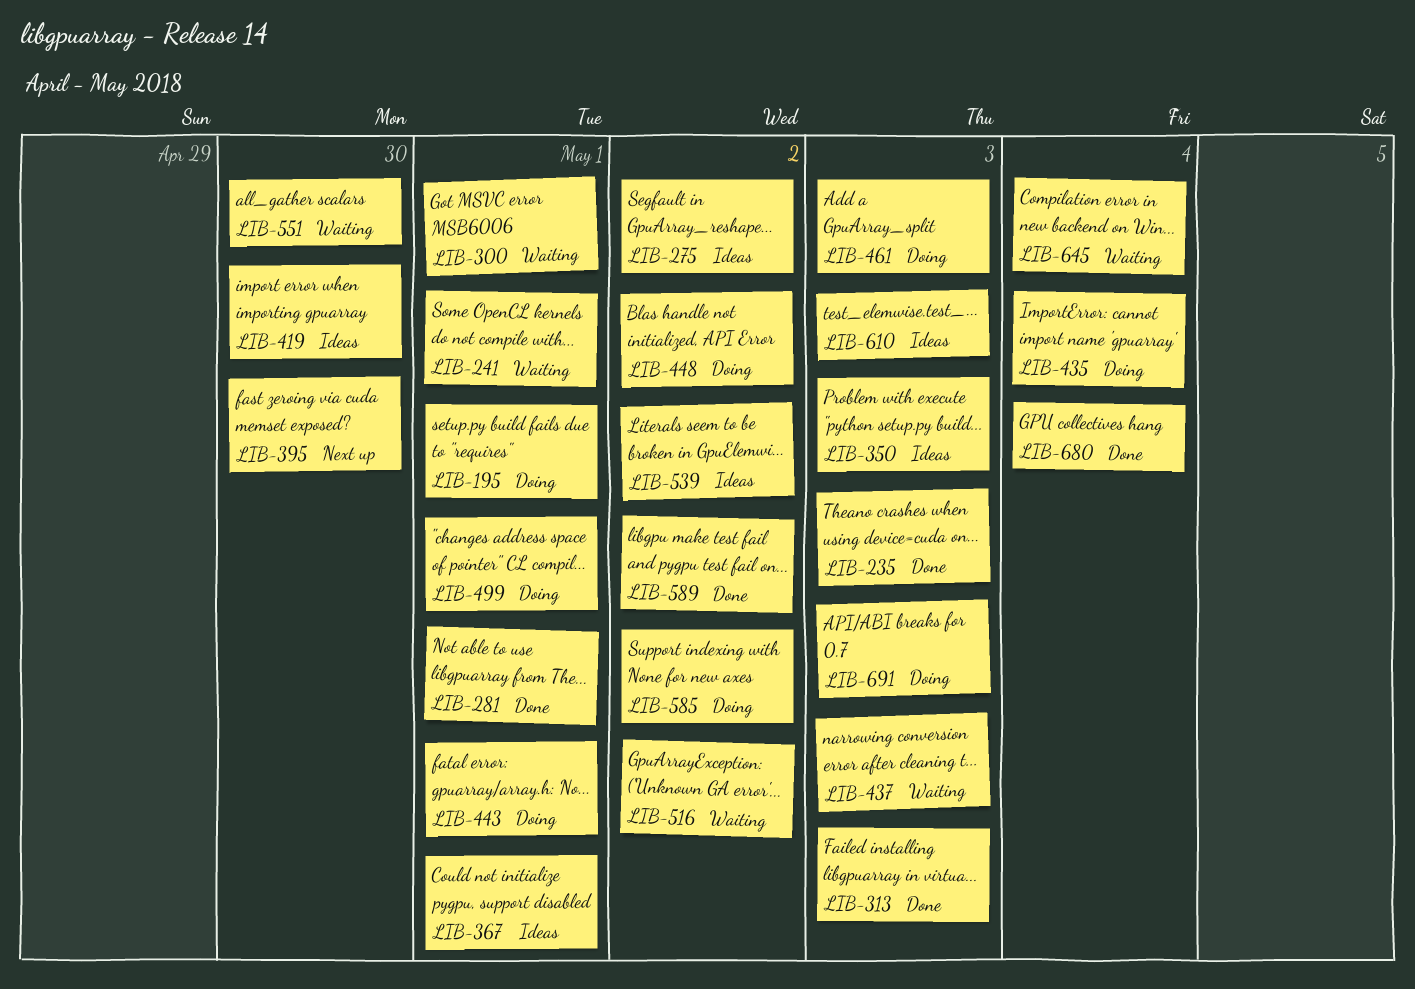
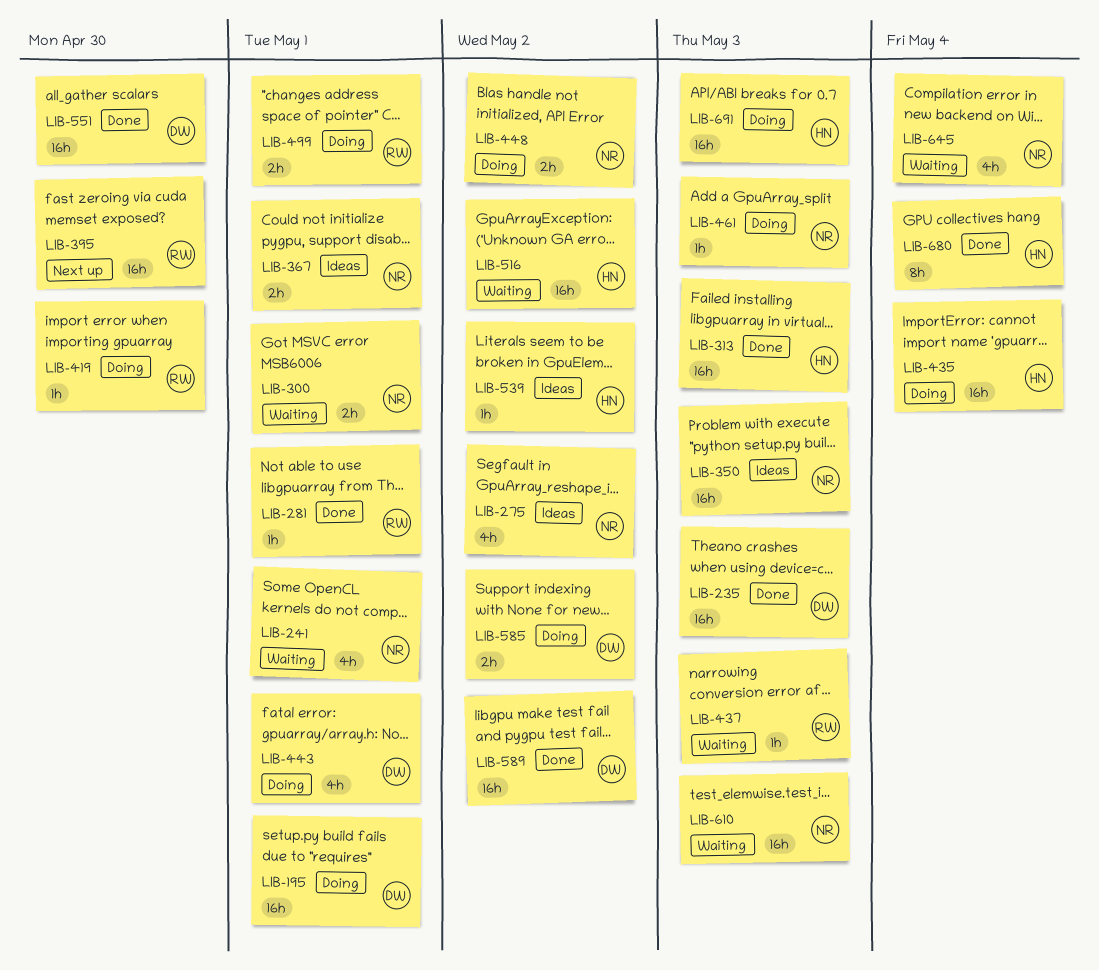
LIB-419, status: Ideas -> Doing
LIB-551, status: Waiting -> Done
LIB-610, status: Ideas -> Waiting

